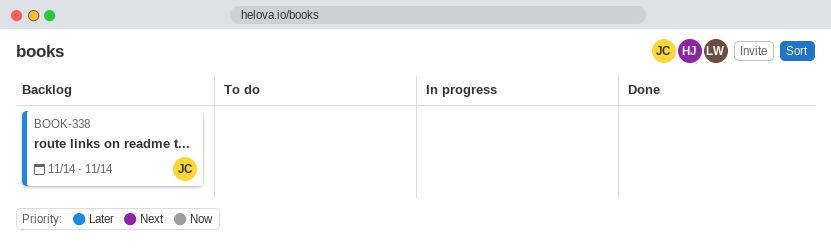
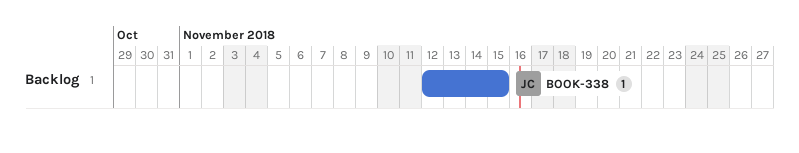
BOOK-338, start: Nov 14 -> Nov 12
BOOK-338, due: Nov 14 -> Nov 15

